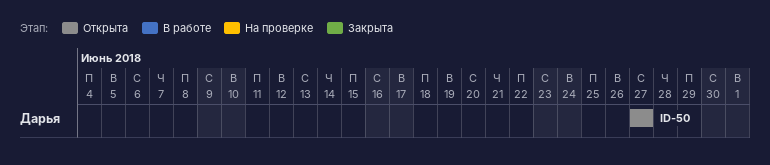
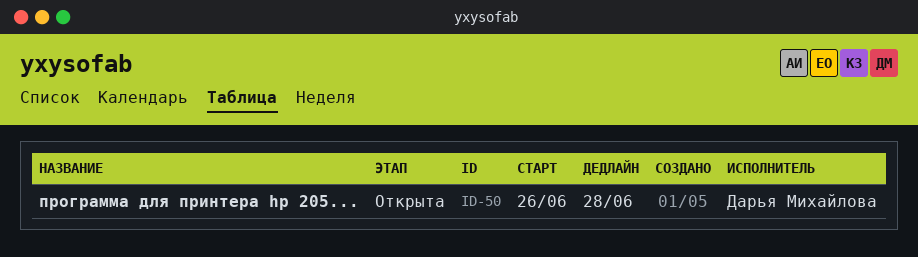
ID-50, start: Jun 27 -> Jun 26
ID-50, due: Jun 27 -> Jun 28

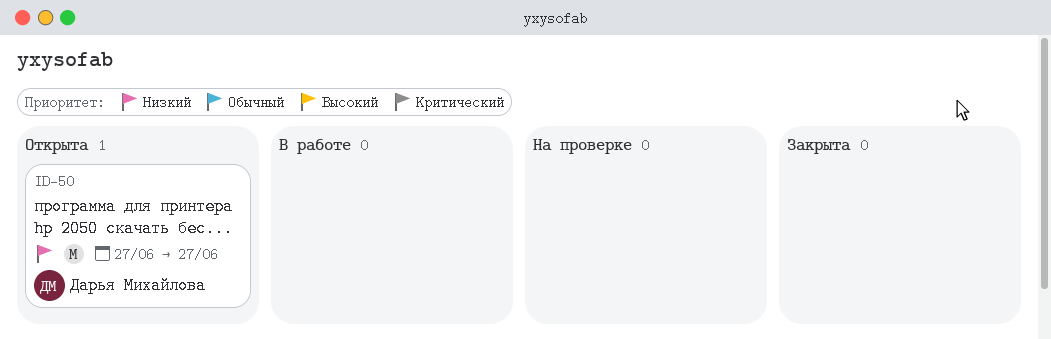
ID-50, start: Jun 26 -> Jun 27
ID-50, due: Jun 28 -> Jun 27

